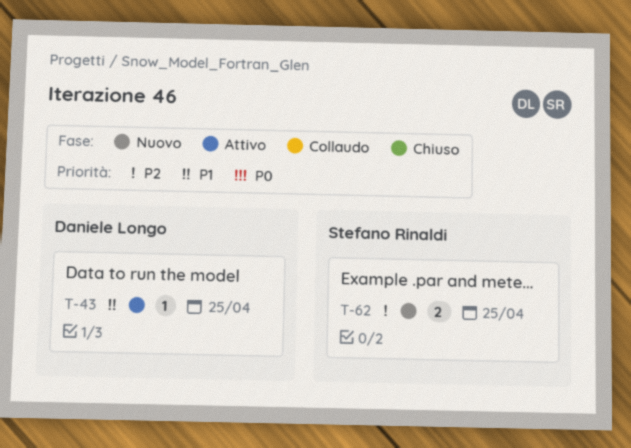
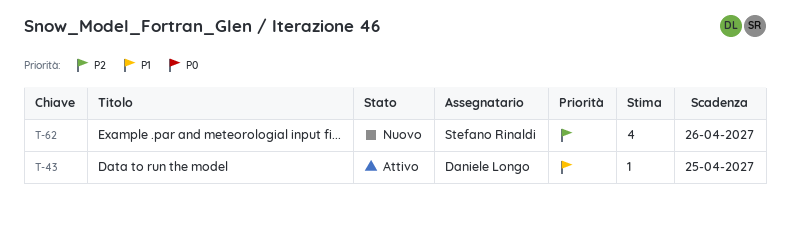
T-62, estimate: 2 -> 4
T-62, due: Apr 25 -> Apr 26

